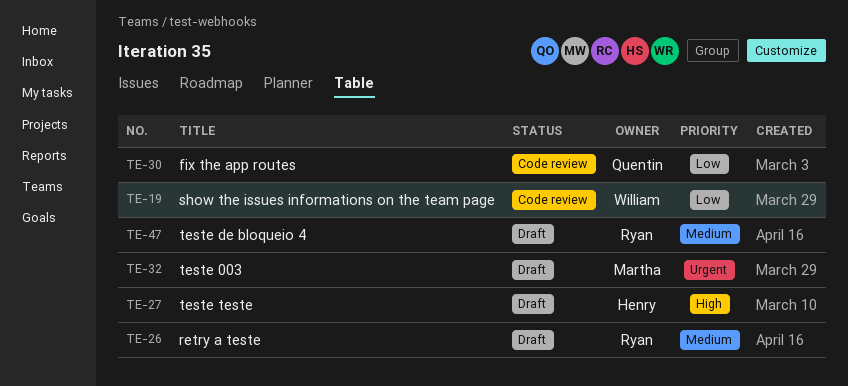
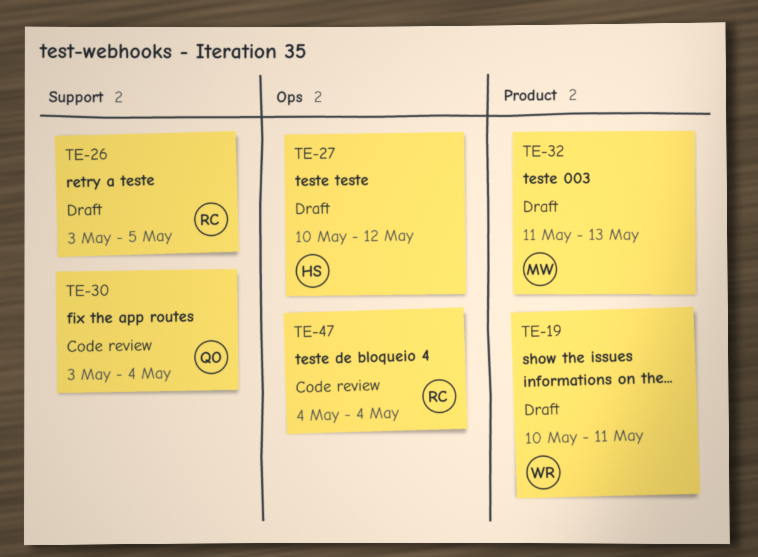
TE-19, status: Code review -> Draft
TE-47, status: Draft -> Code review

